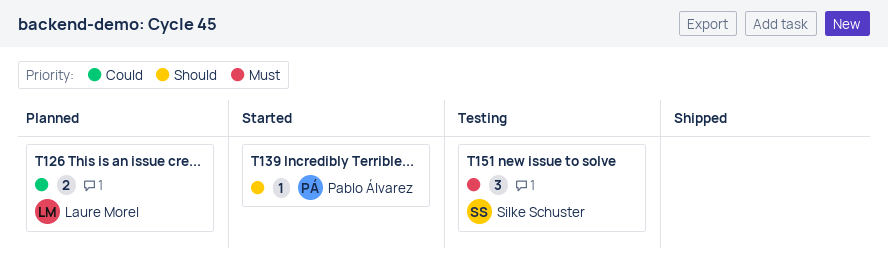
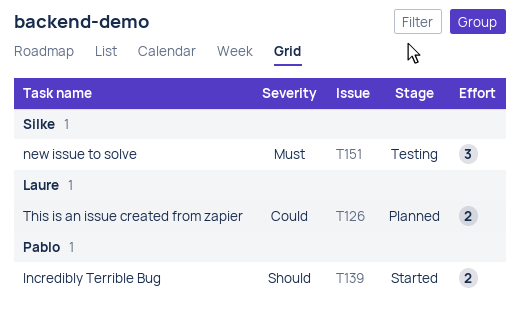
T139, estimate: 1 -> 2

